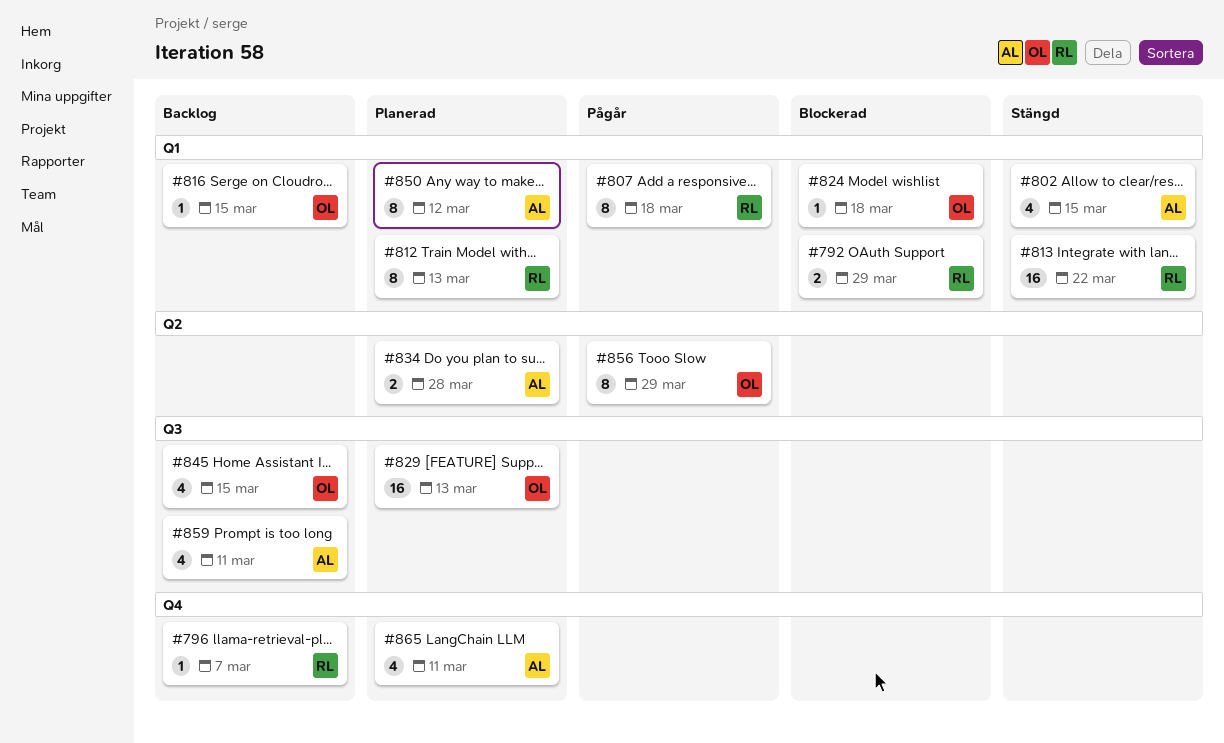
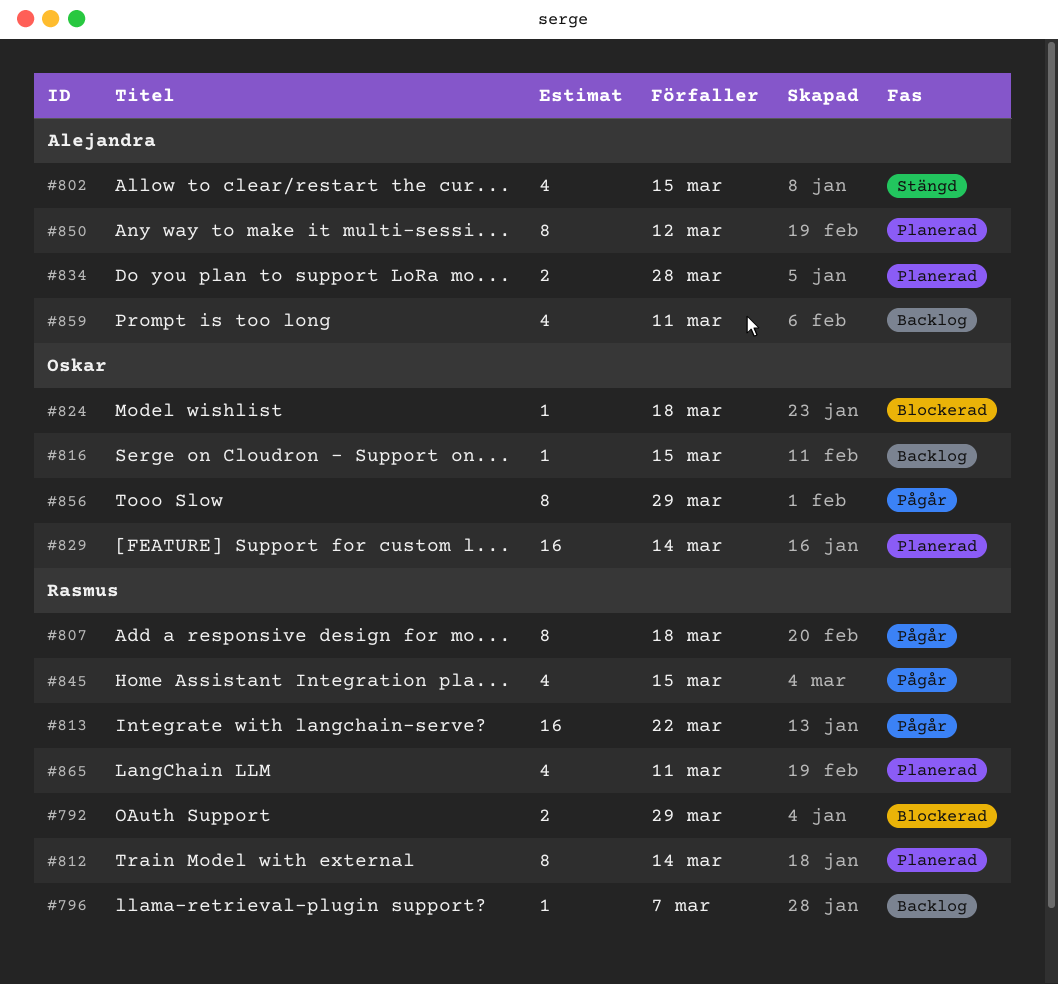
#812, due: Mar 13 -> Mar 14
#813, status: Stängd -> Pågår
#829, due: Mar 13 -> Mar 14
#845, status: Backlog -> Pågår
#845, owner: Oskar -> Rasmus
#865, owner: Alejandra -> Rasmus

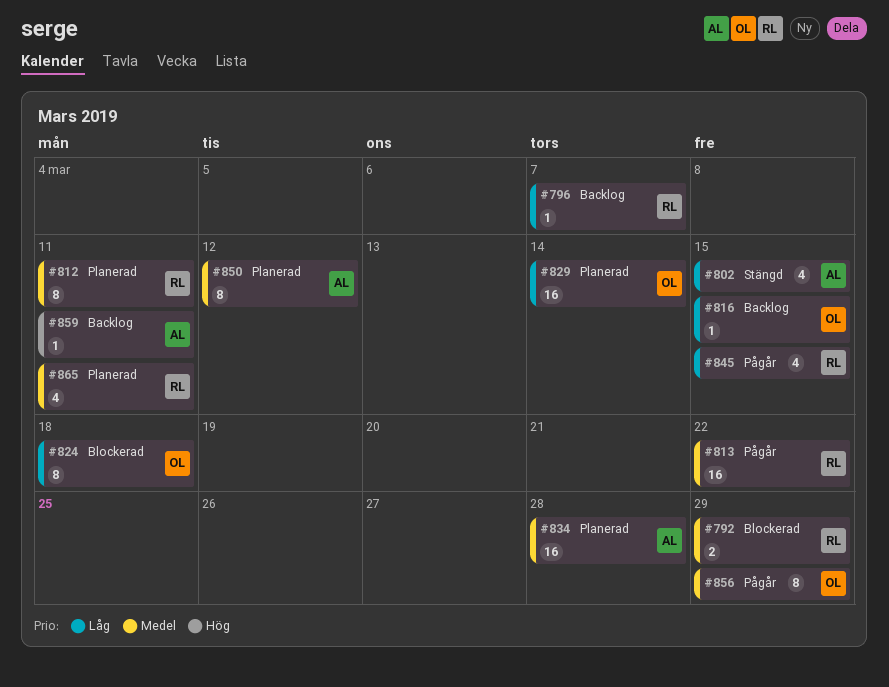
#807: present -> none
#812, due: Mar 14 -> Mar 11
#824, estimate: 1 -> 8
#834, estimate: 2 -> 16
#859, estimate: 4 -> 1

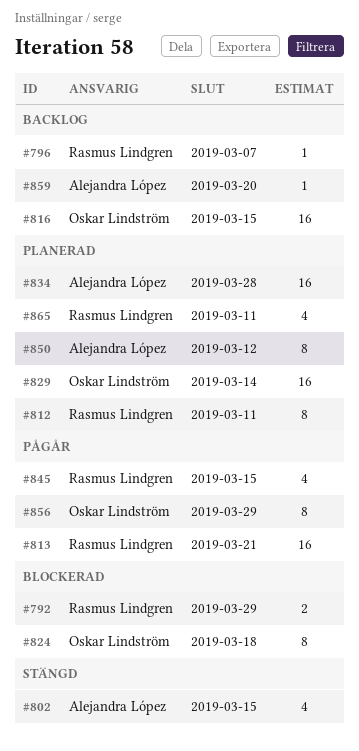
#813, due: Mar 22 -> Mar 21
#816, estimate: 1 -> 16
#859, due: Mar 11 -> Mar 20

